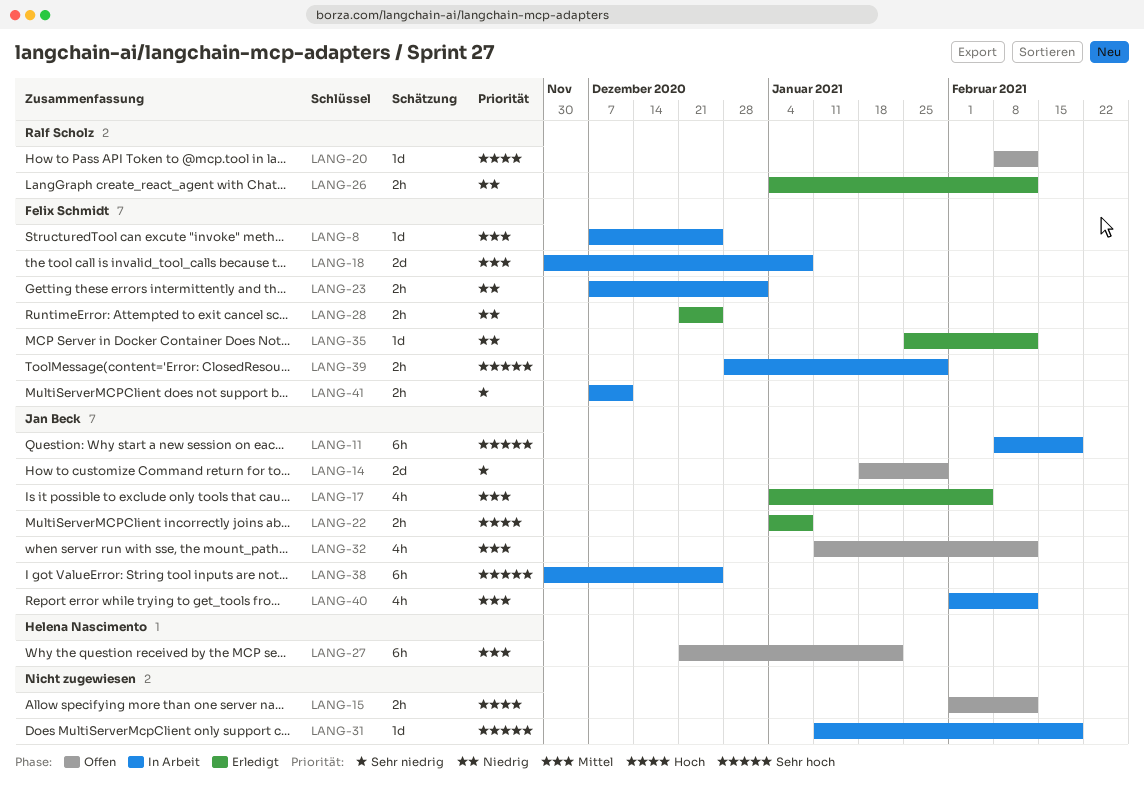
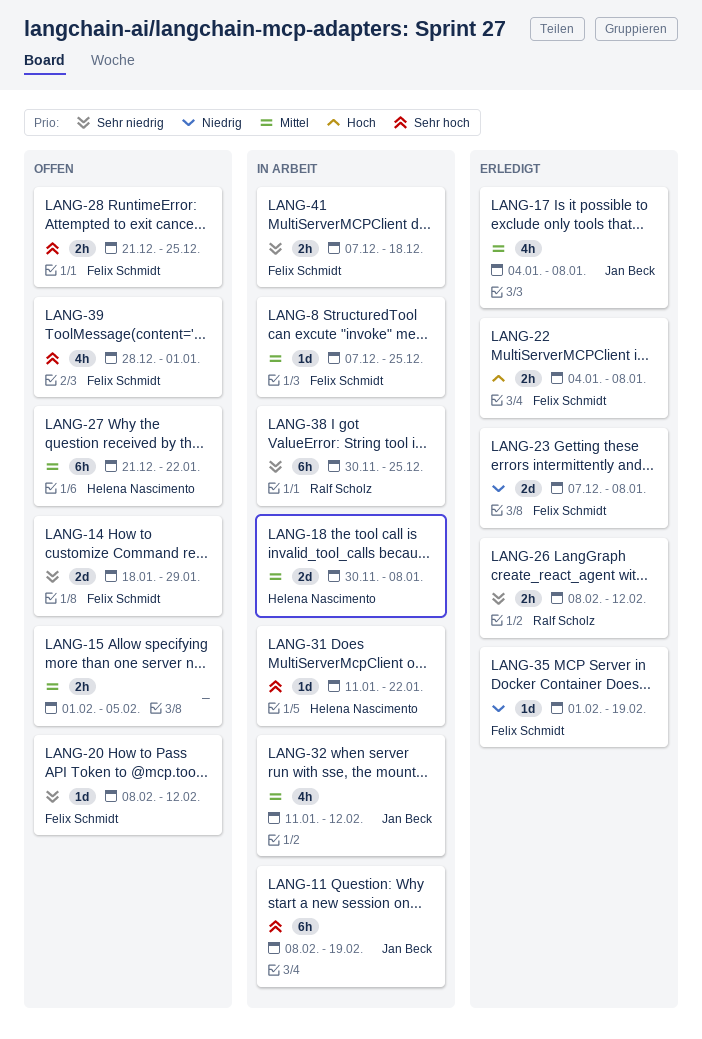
LANG-14, owner: Jan Beck -> Felix Schmidt
LANG-15, priority: Hoch -> Mittel
LANG-15, due: Feb 12 -> Feb 5
LANG-17, due: Feb 5 -> Jan 8
LANG-18, owner: Felix Schmidt -> Helena Nascimento
LANG-20, owner: Ralf Scholz -> Felix Schmidt
LANG-20, priority: Hoch -> Sehr niedrig
LANG-22, owner: Jan Beck -> Felix Schmidt
LANG-23, status: In Arbeit -> Erledigt
LANG-23, estimate: 2h -> 2d
LANG-23, due: Jan 1 -> Jan 8
LANG-26, priority: Niedrig -> Sehr niedrig
LANG-26, start: Jan 4 -> Feb 8
LANG-28, status: Erledigt -> Offen
LANG-28, priority: Niedrig -> Sehr hoch
LANG-31, owner: none -> Helena Nascimento
LANG-31, due: Feb 19 -> Jan 22
LANG-32, status: Offen -> In Arbeit
LANG-35, start: Jan 25 -> Feb 1
LANG-35, due: Feb 12 -> Feb 19
LANG-38, owner: Jan Beck -> Ralf Scholz
LANG-38, priority: Sehr hoch -> Sehr niedrig
LANG-39, status: In Arbeit -> Offen
LANG-39, estimate: 2h -> 4h
LANG-39, due: Jan 29 -> Jan 1
LANG-40: present -> none
LANG-41, due: Dec 11 -> Dec 18

